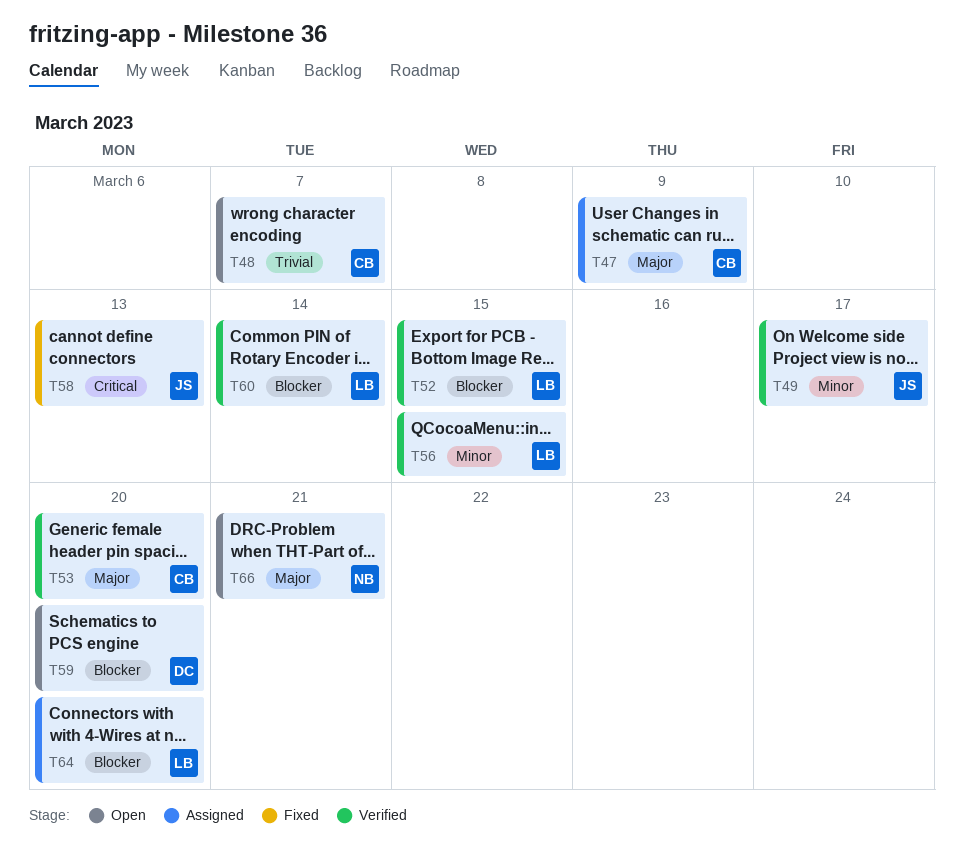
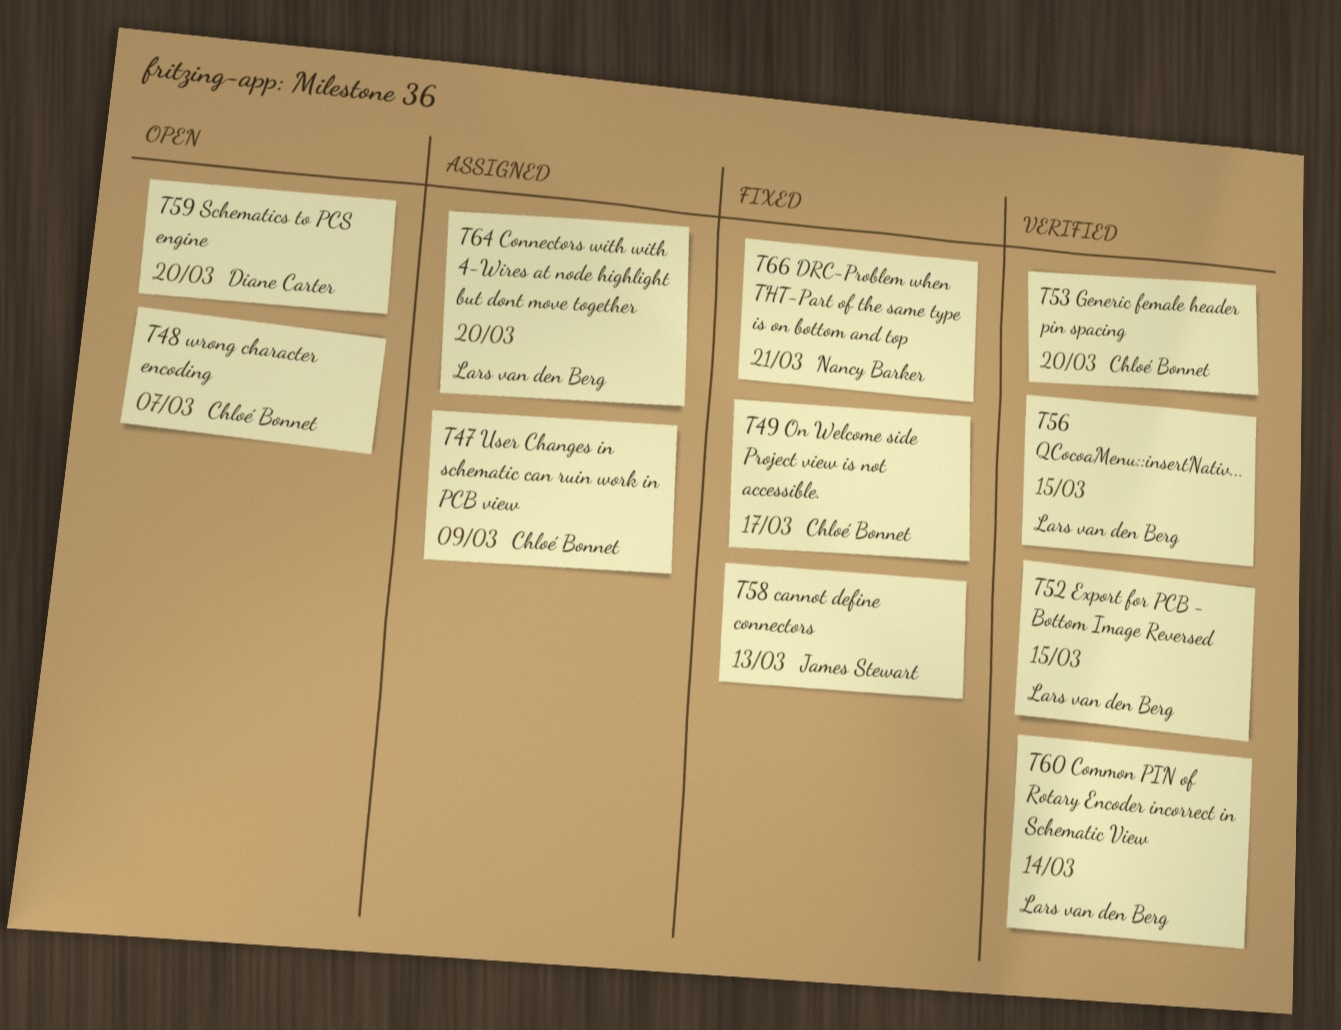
T49, status: Verified -> Fixed
T49, owner: James Stewart -> Chloé Bonnet
T66, status: Open -> Fixed

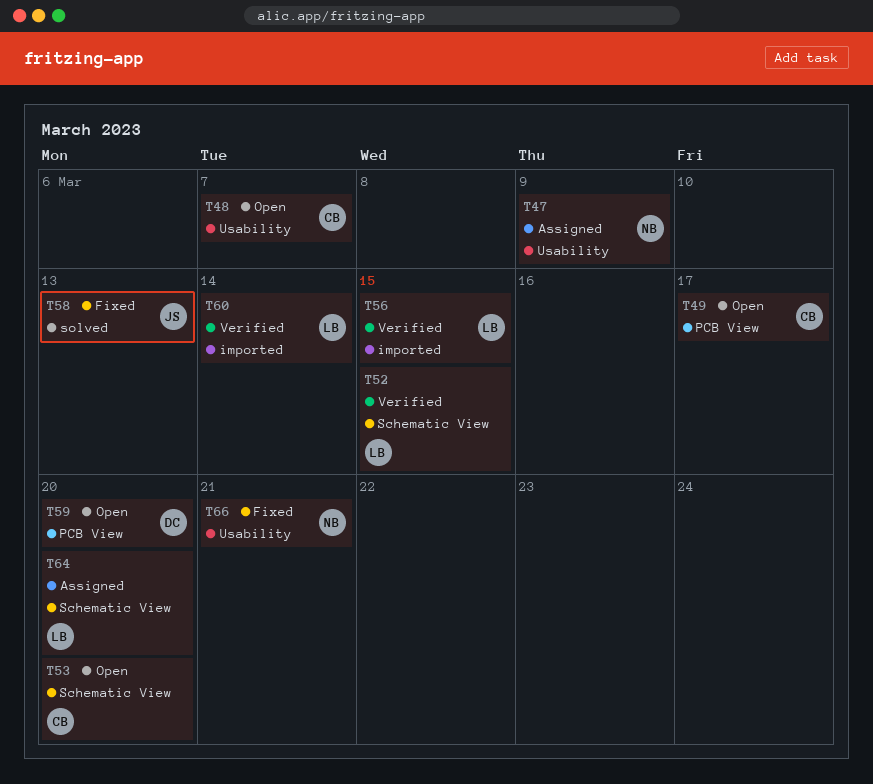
T47, owner: Chloé Bonnet -> Nancy Barker
T49, status: Fixed -> Open
T53, status: Verified -> Open

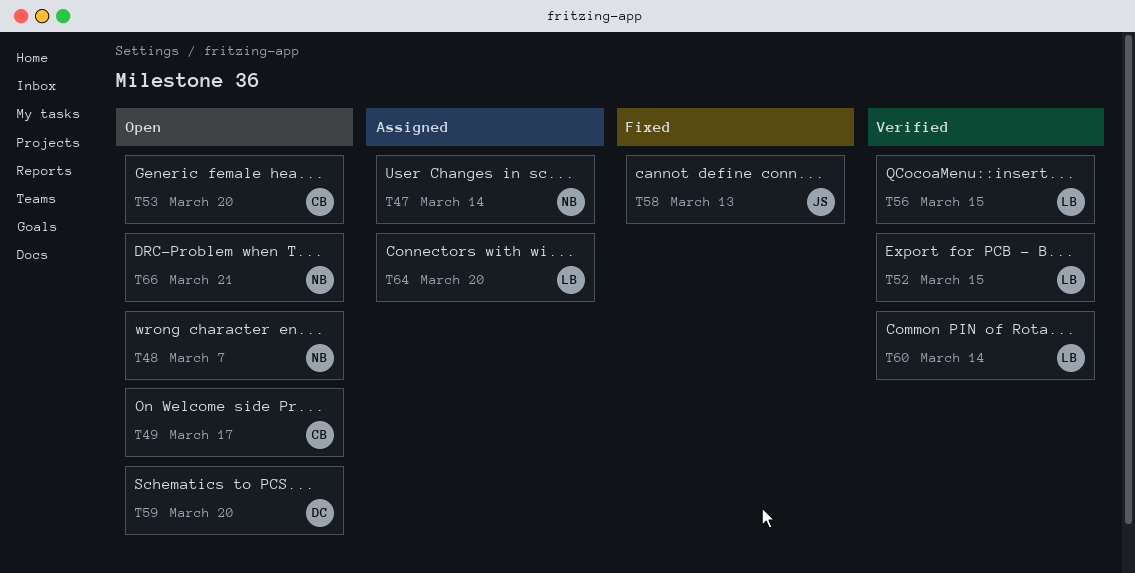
T47, due: Mar 9 -> Mar 14
T48, owner: CB -> NB
T66, status: Fixed -> Open

